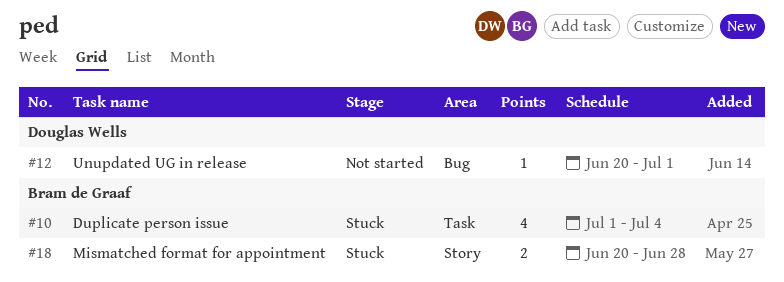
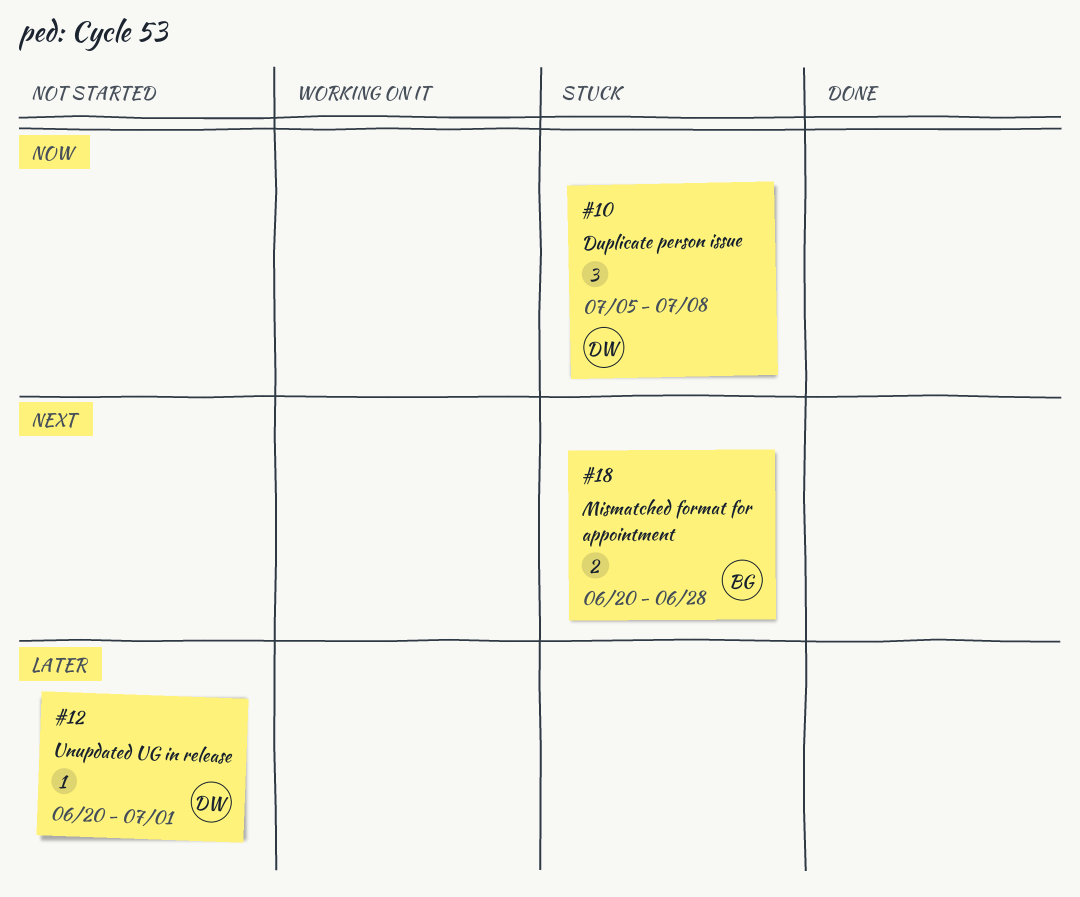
#10, owner: Bram de Graaf -> Douglas Wells
#10, estimate: 4 -> 3
#10, start: Jul 1 -> Jul 5
#10, due: Jul 4 -> Jul 8

